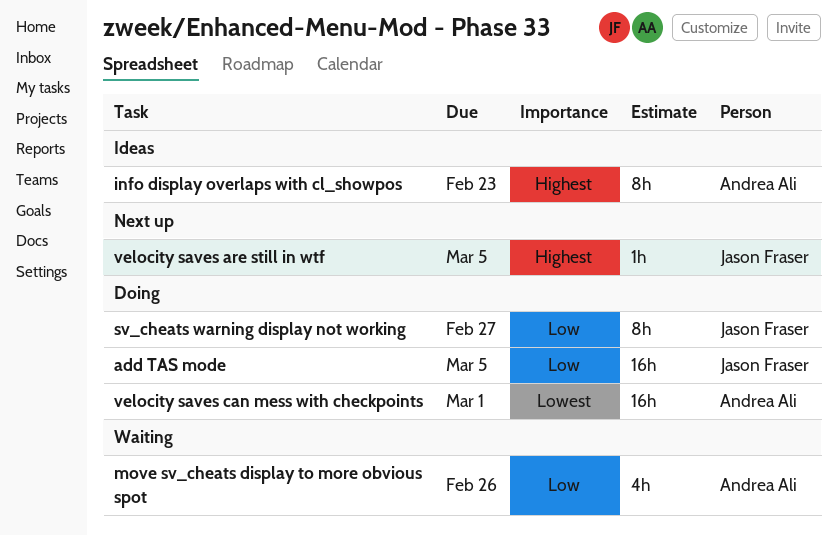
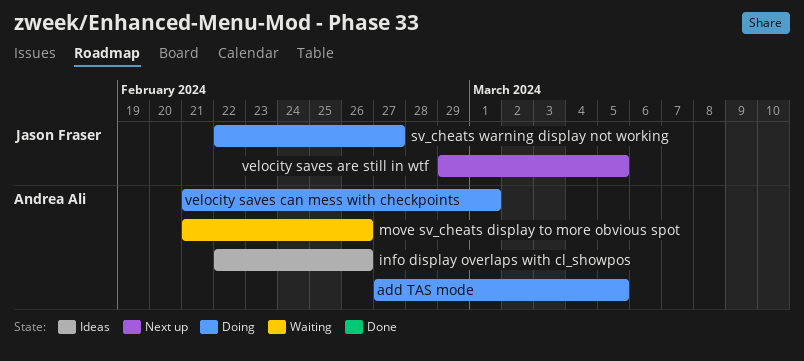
add TAS mode, owner: Jason Fraser -> Andrea Ali
info display overlaps with cl_showpos, due: Feb 23 -> Feb 26

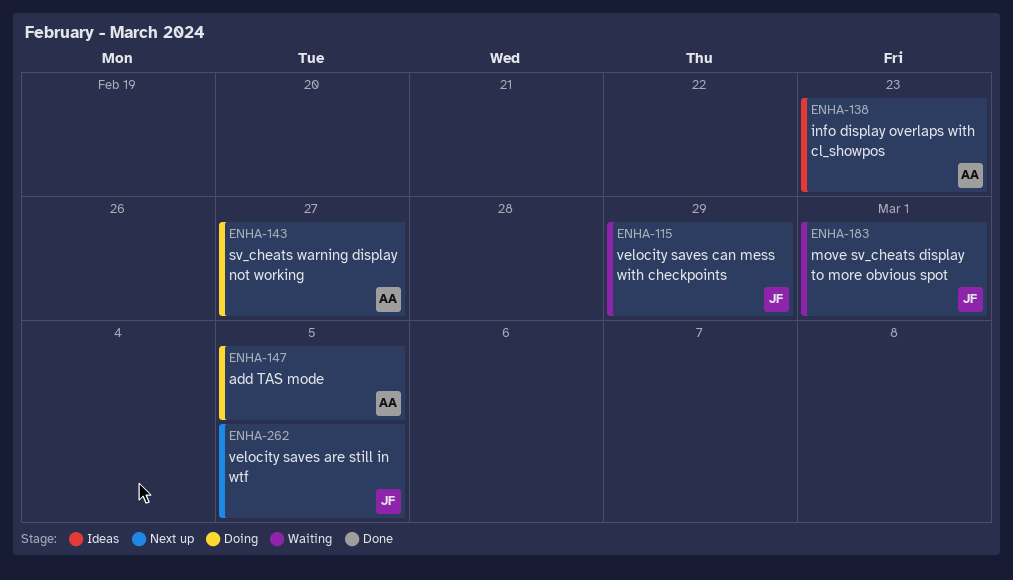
info display overlaps with cl_showpos, due: Feb 26 -> Feb 23
move sv_cheats display to more obvious spot, owner: Andrea Ali -> Jason Fraser
move sv_cheats display to more obvious spot, due: Feb 26 -> Mar 1
sv_cheats warning display not working, owner: Jason Fraser -> Andrea Ali
velocity saves can mess with checkpoints, status: Doing -> Waiting
velocity saves can mess with checkpoints, owner: Andrea Ali -> Jason Fraser
velocity saves can mess with checkpoints, due: Mar 1 -> Feb 29

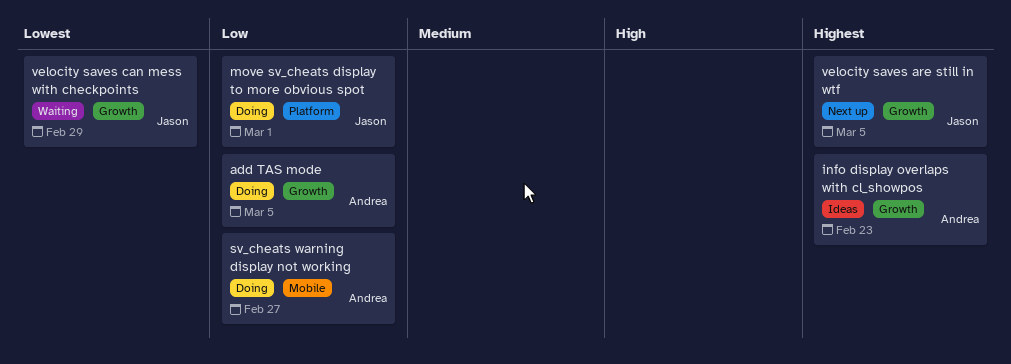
move sv_cheats display to more obvious spot, status: Waiting -> Doing

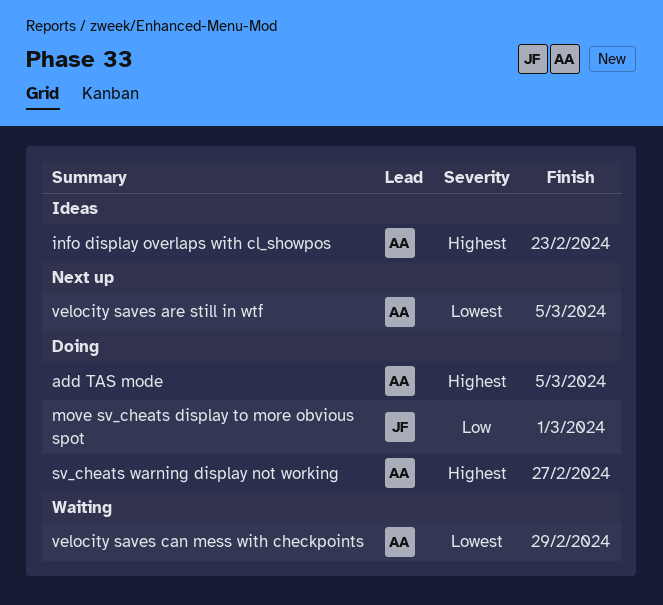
add TAS mode, priority: Low -> Highest
sv_cheats warning display not working, priority: Low -> Highest
velocity saves are still in wtf, owner: Jason -> Andrea
velocity saves are still in wtf, priority: Highest -> Lowest
velocity saves can mess with checkpoints, owner: Jason -> Andrea

